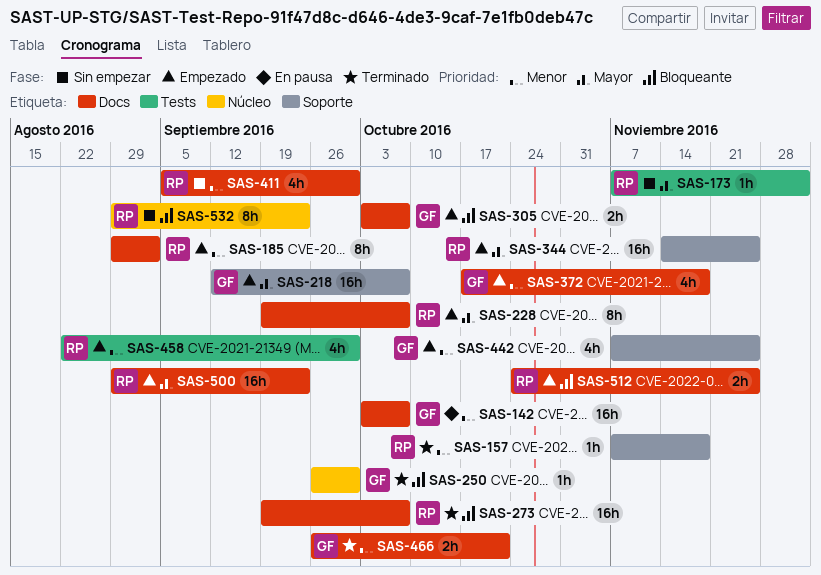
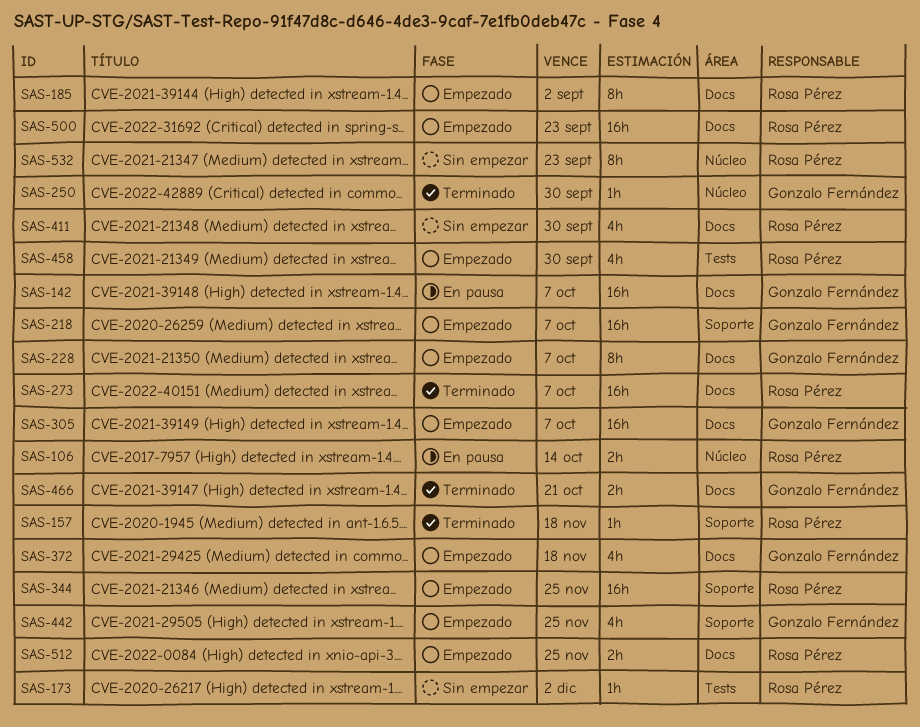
SAS-106: none -> present
SAS-228, owner: Rosa Pérez -> Gonzalo Fernández
SAS-305, estimate: 2h -> 16h

